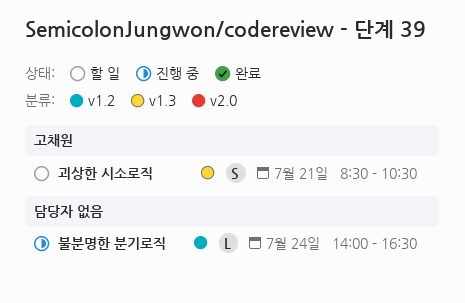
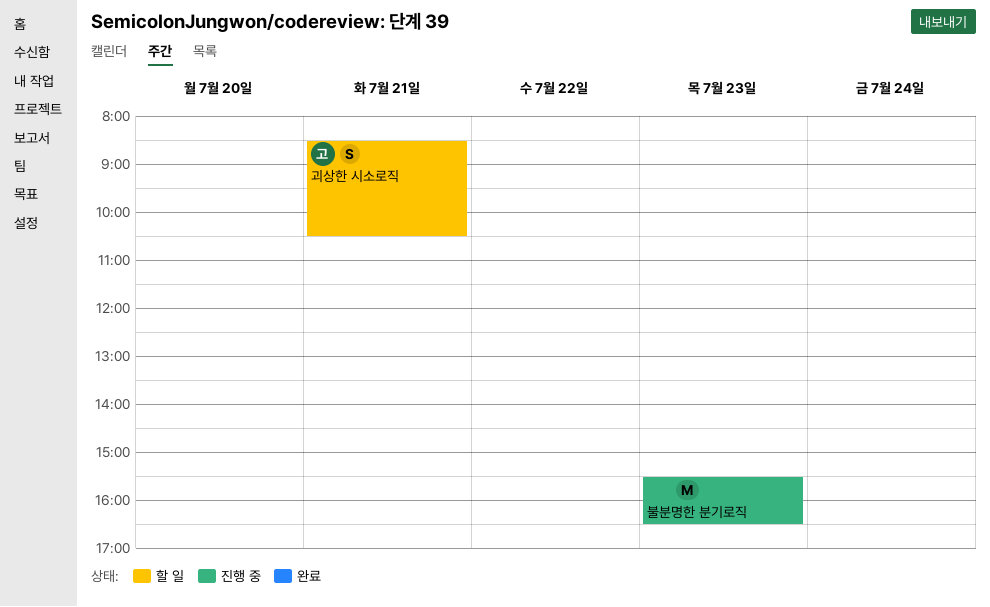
불분명한 분기로직, estimate: L -> M
불분명한 분기로직, day: Jul 24 -> Jul 23
불분명한 분기로직, begins: 14:00 -> 15:30

